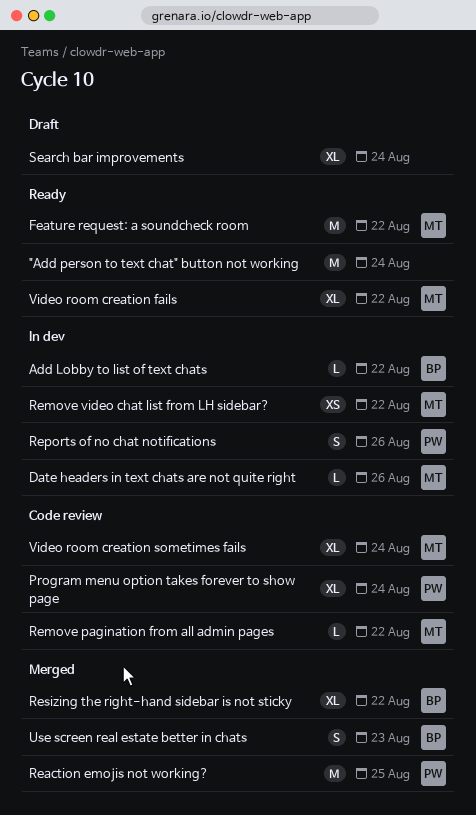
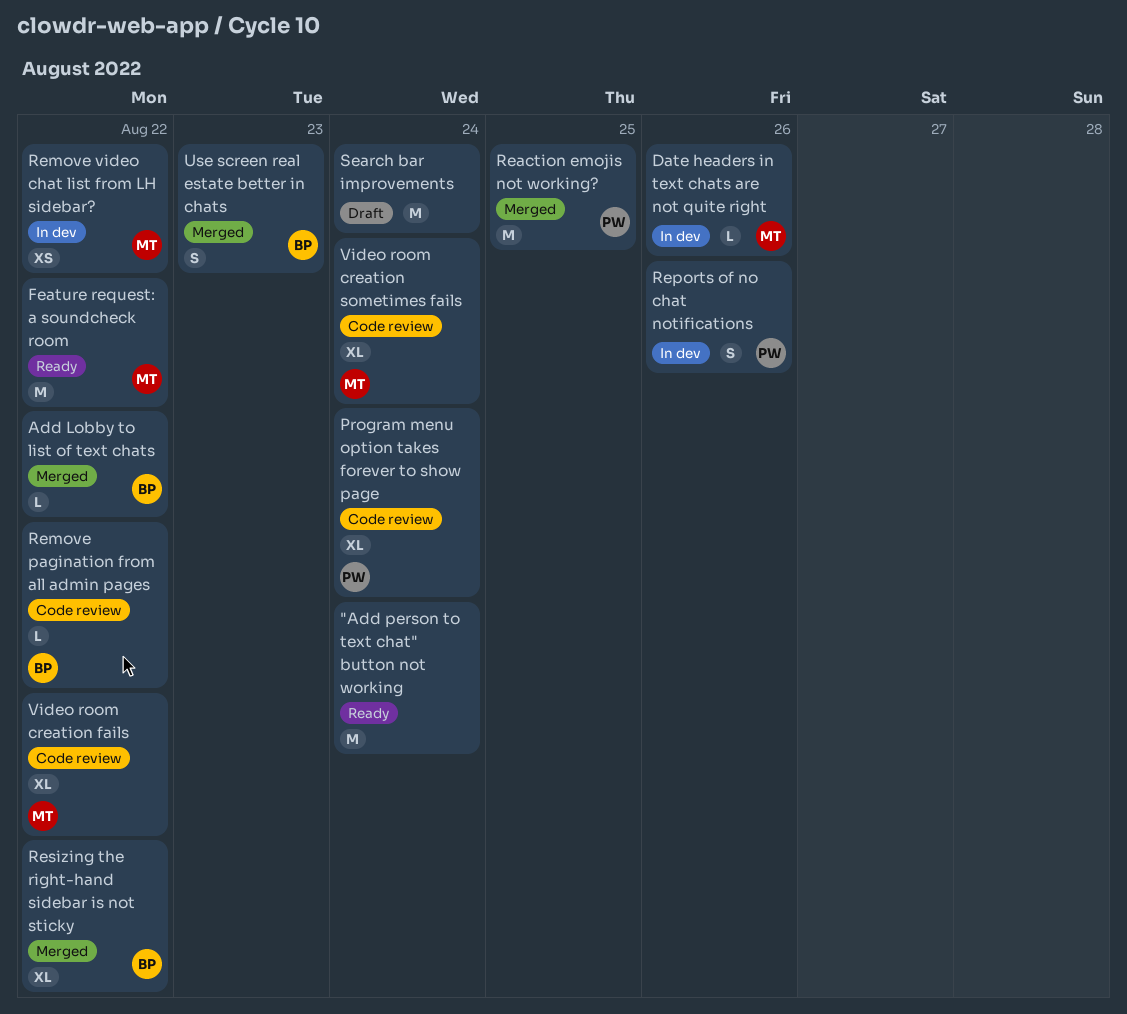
Add Lobby to list of text chats, status: In dev -> Merged
Remove pagination from all admin pages, owner: MT -> BP
Search bar improvements, estimate: XL -> M
Video room creation fails, status: Ready -> Code review

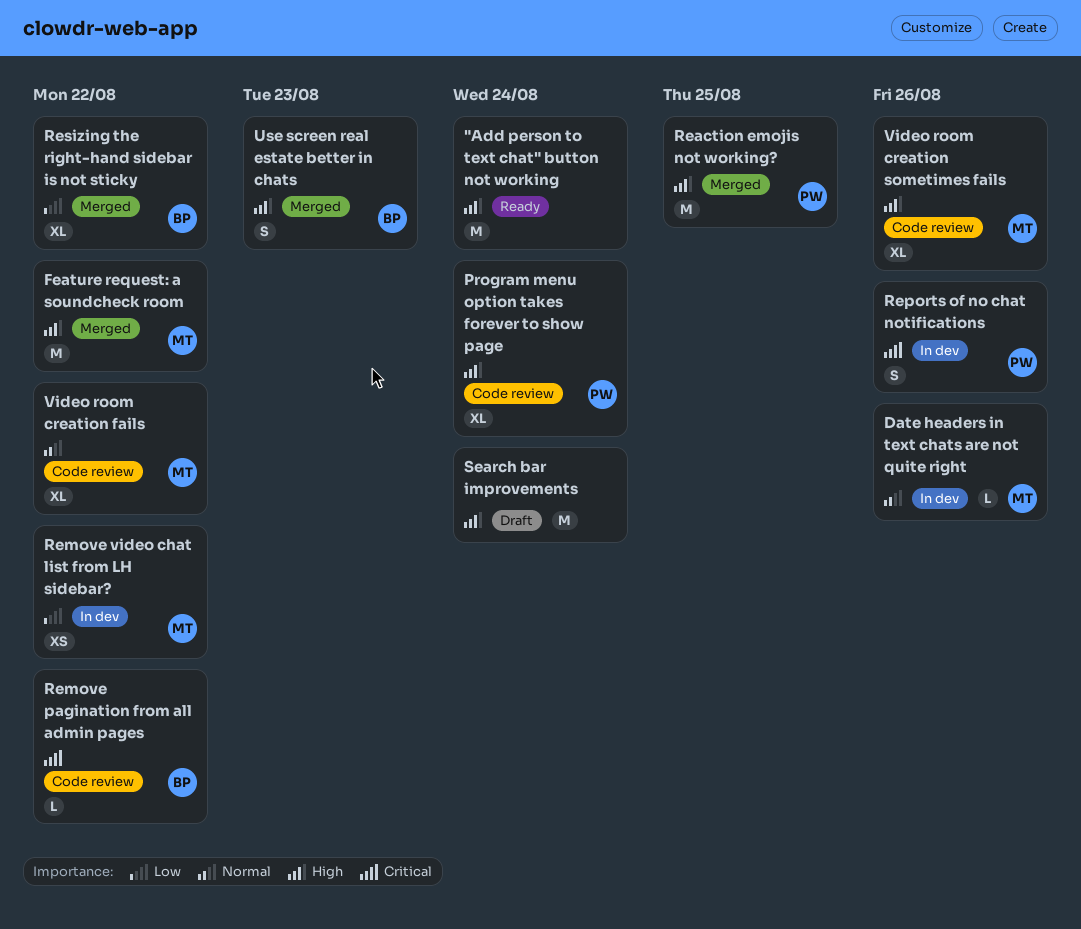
Add Lobby to list of text chats: present -> none
Feature request: a soundcheck room, status: Ready -> Merged
Video room creation sometimes fails, due: Aug 24 -> Aug 26

